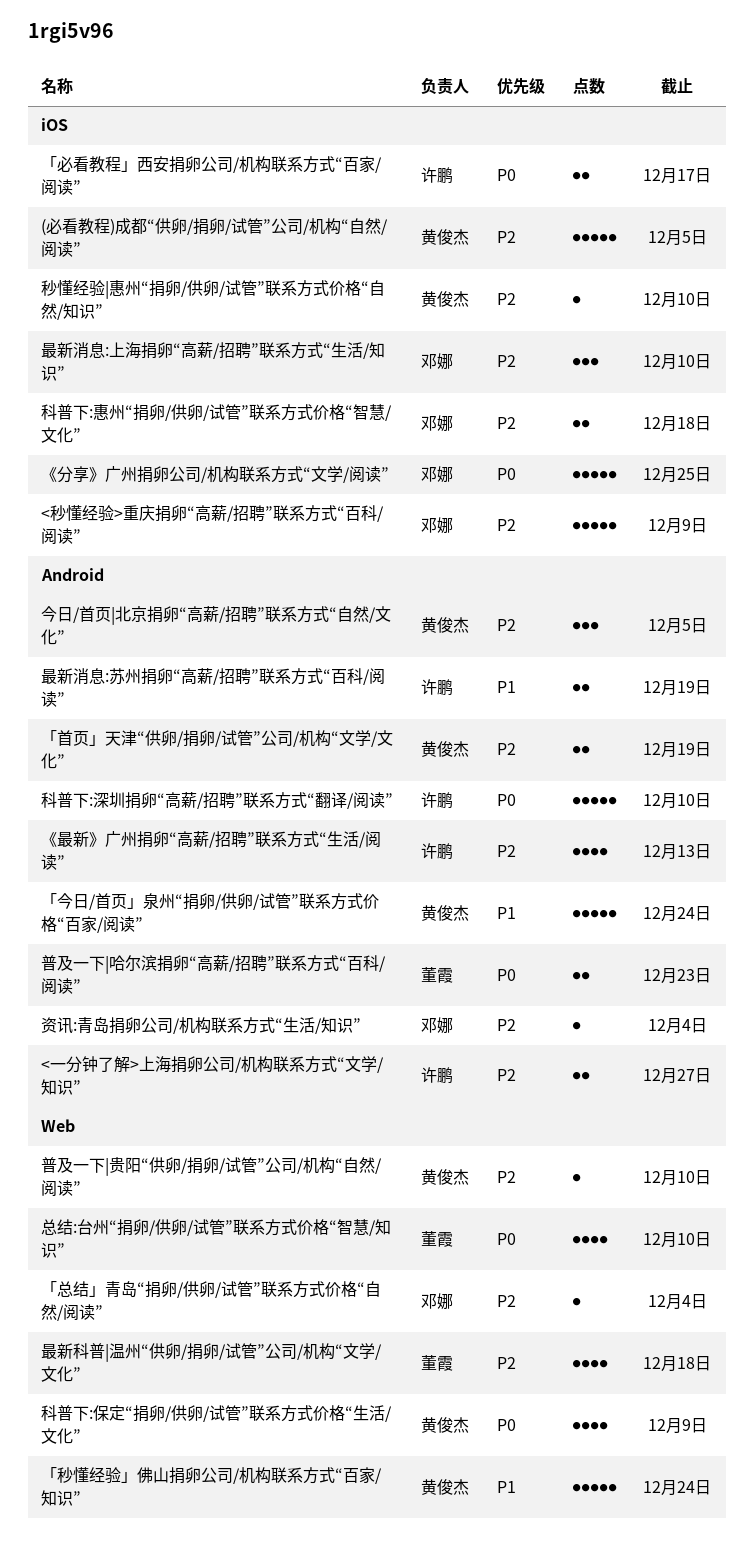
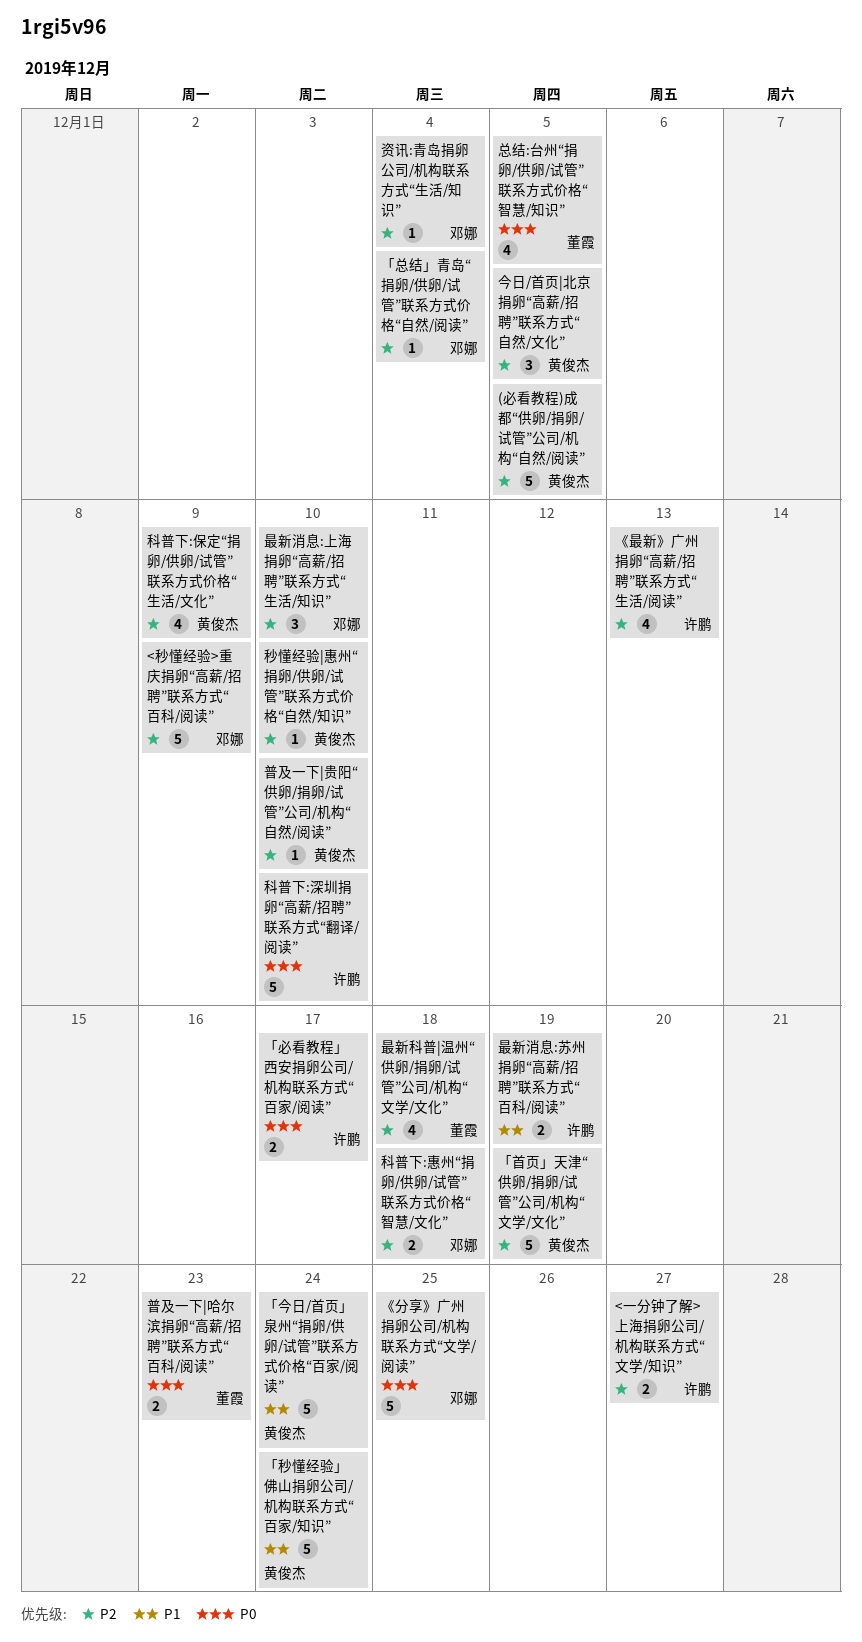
「首页」天津“供卵/捐卵/试管”公司/机构“文学/文化”, estimate: 2 -> 5
总结:台州“捐卵/供卵/试管”联系方式价格“智慧/知识”, due: Dec 10 -> Dec 5
科普下:保定“捐卵/供卵/试管”联系方式价格“生活/文化”, priority: P0 -> P2

